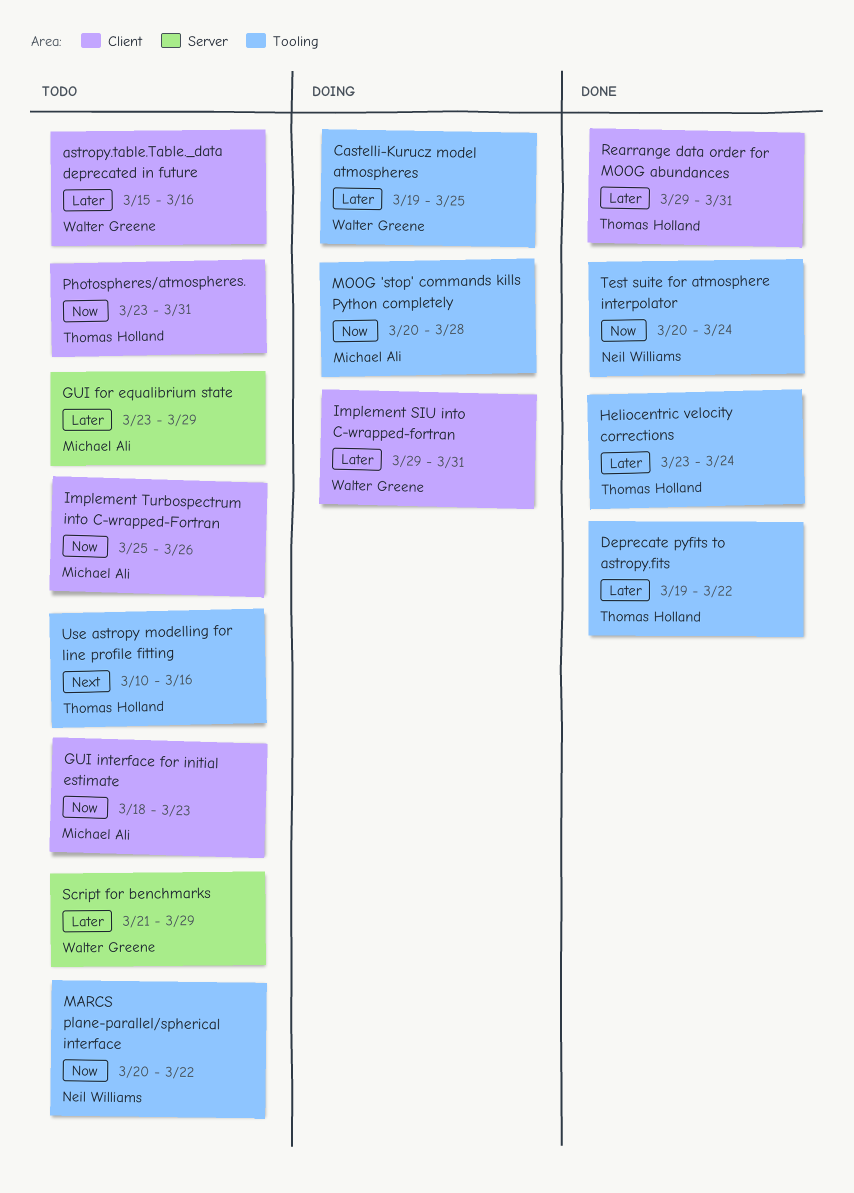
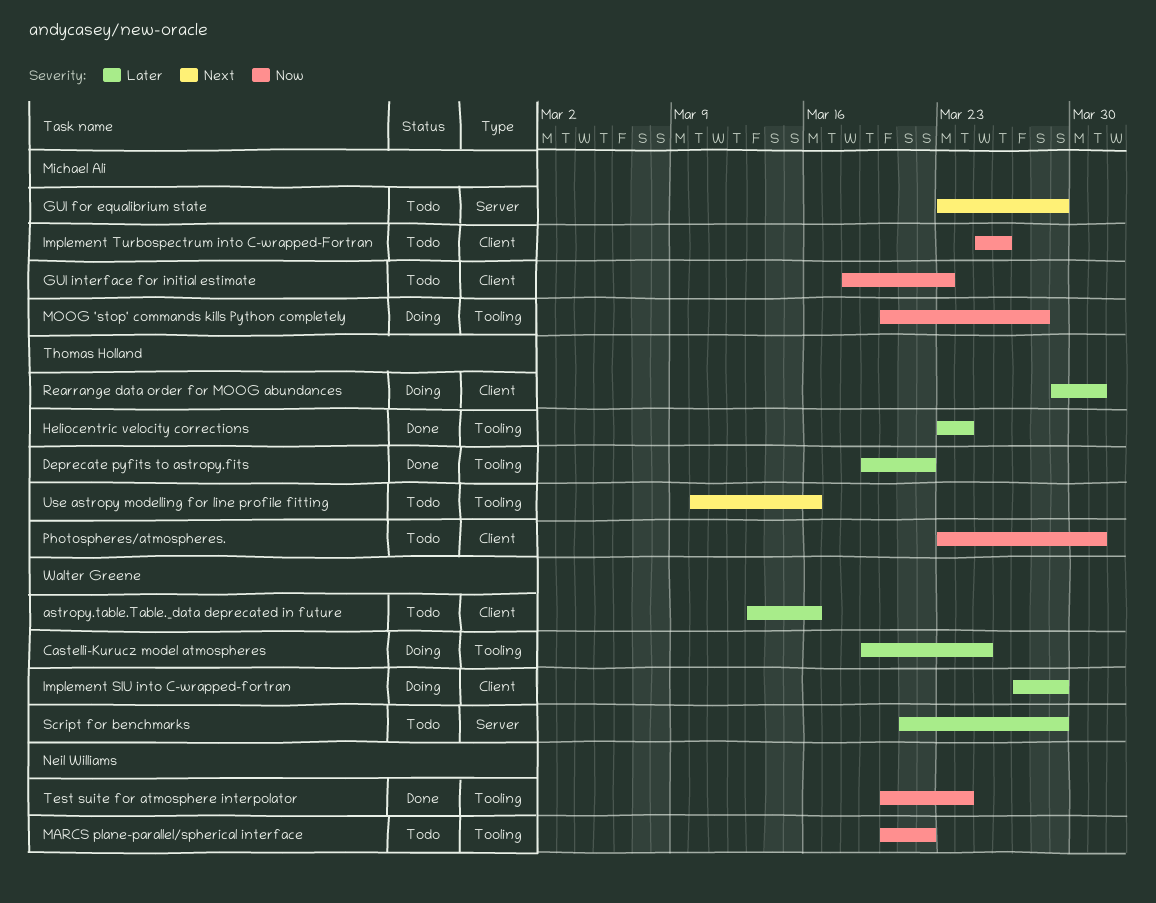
astropy.table.Table._data deprecated in future, start: Mar 15 -> Mar 13
GUI for equalibrium state, priority: Later -> Next
Implement SIU into C-wrapped-fortran, start: Mar 29 -> Mar 27
Implement SIU into C-wrapped-fortran, due: Mar 31 -> Mar 29
Rearrange data order for MOOG abundances, status: Done -> Doing

